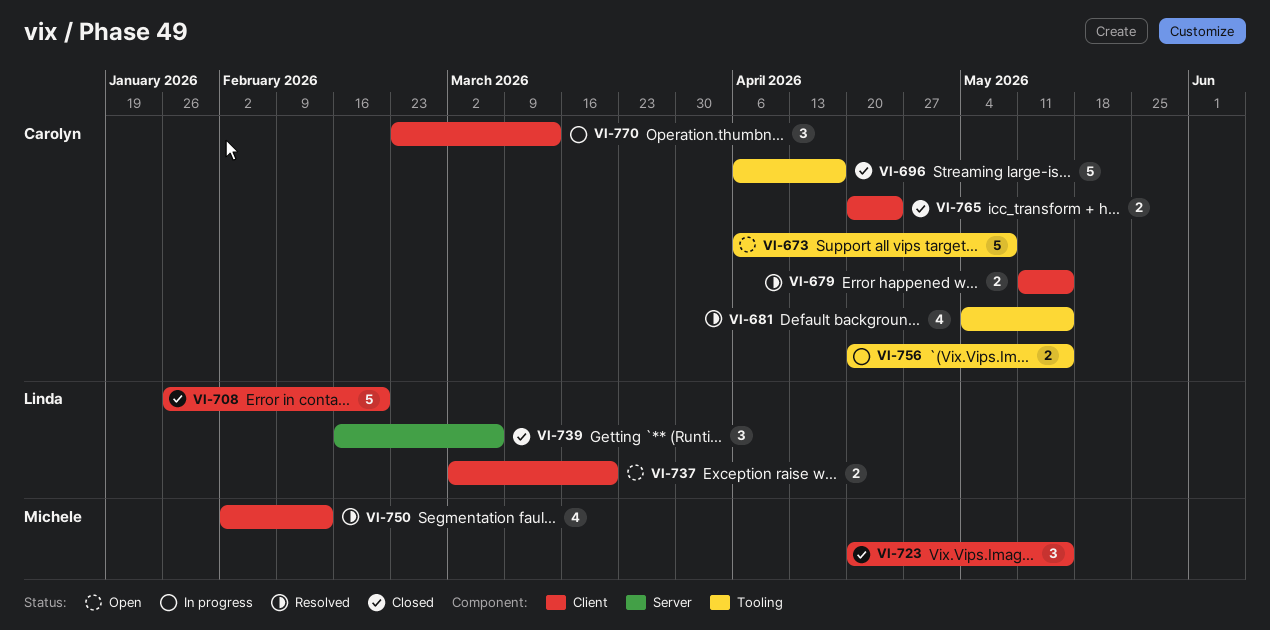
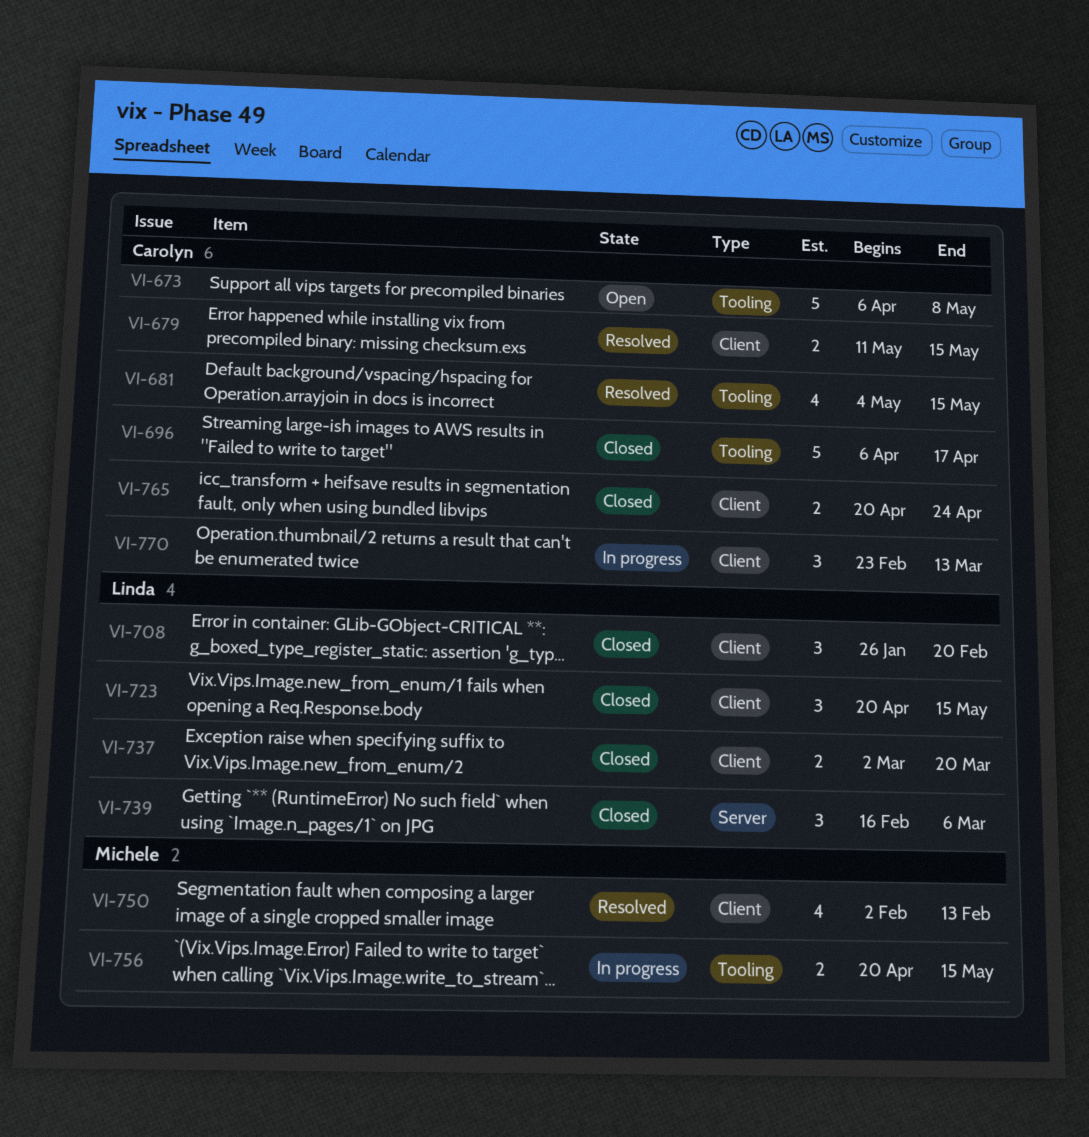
VI-708, estimate: 5 -> 3
VI-723, owner: Michele -> Linda
VI-737, status: Open -> Closed
VI-756, owner: Carolyn -> Michele

